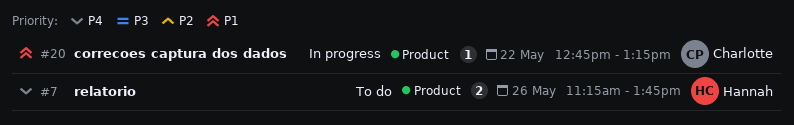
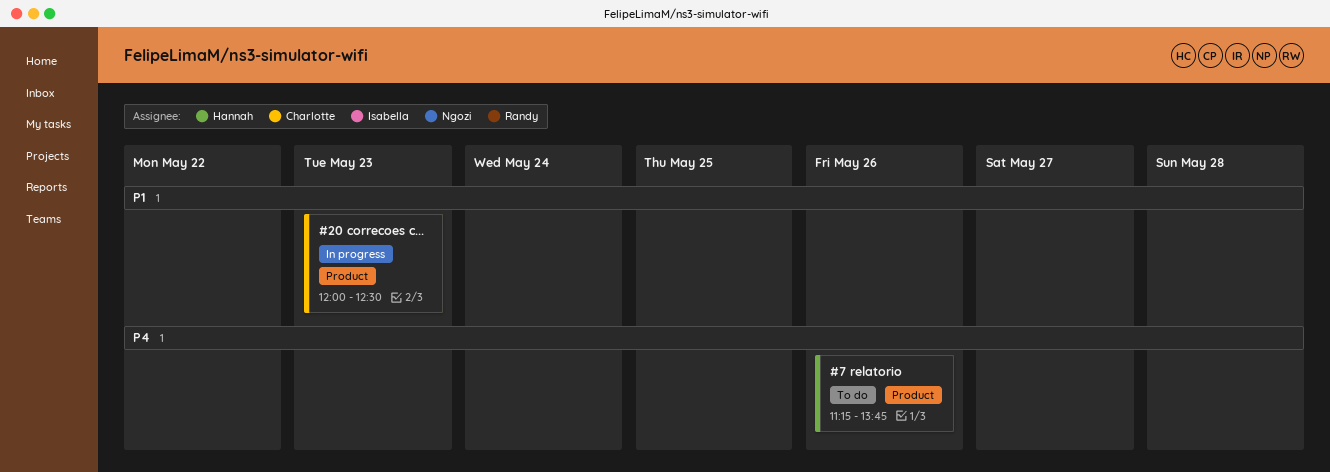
#20, day: May 22 -> May 23
#20, begins: 12:45 -> 12:00
#20, ends: 13:15 -> 12:30

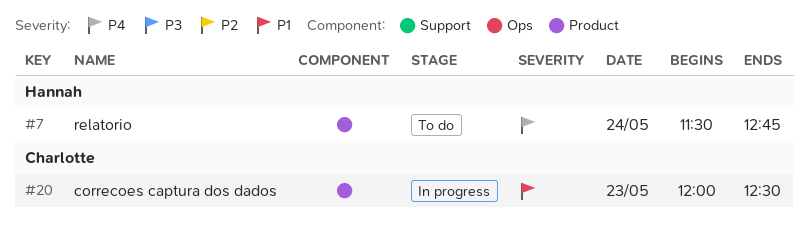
#7, day: May 26 -> May 24
#7, begins: 11:15 -> 11:30
#7, ends: 13:45 -> 12:45

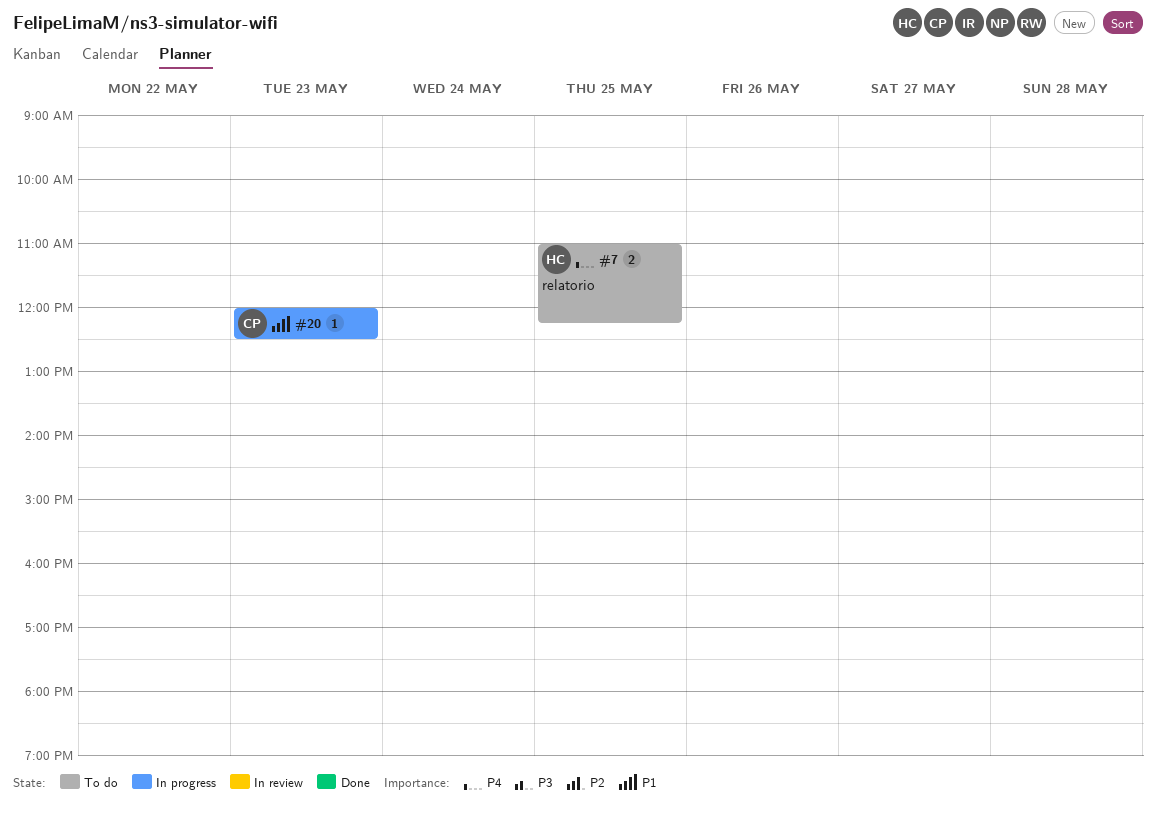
#7, day: May 24 -> May 25
#7, begins: 11:30 -> 11:00
#7, ends: 12:45 -> 12:15

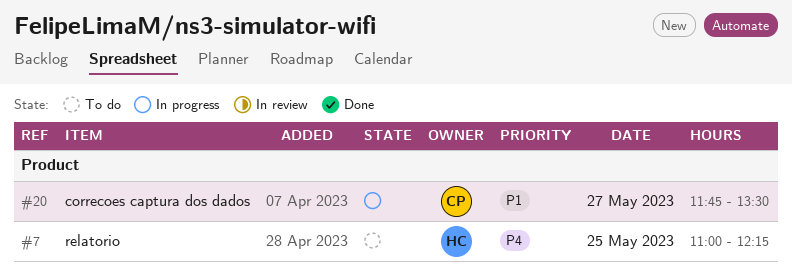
#20, day: May 23 -> May 27
#20, begins: 12:00 -> 11:45
#20, ends: 12:30 -> 13:30

